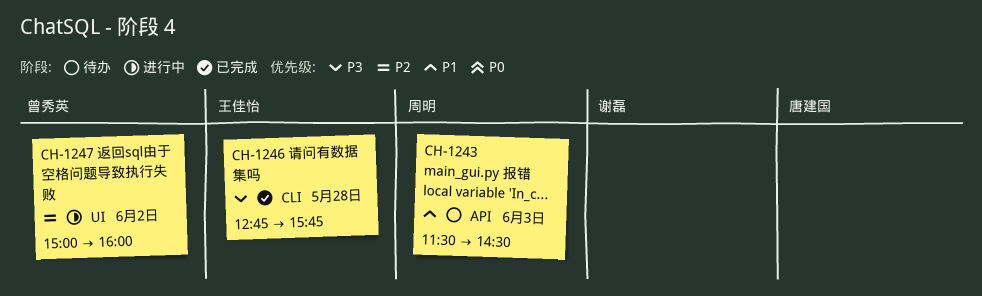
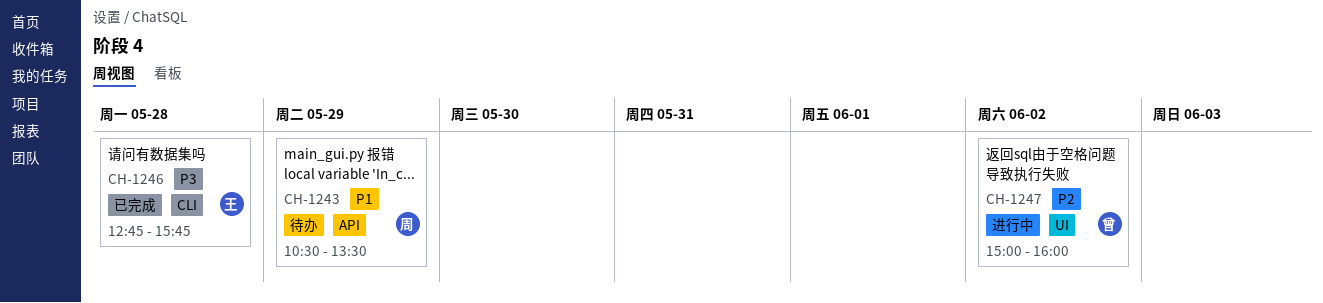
CH-1243, day: Jun 3 -> May 29
CH-1243, begins: 11:30 -> 10:30
CH-1243, ends: 14:30 -> 13:30

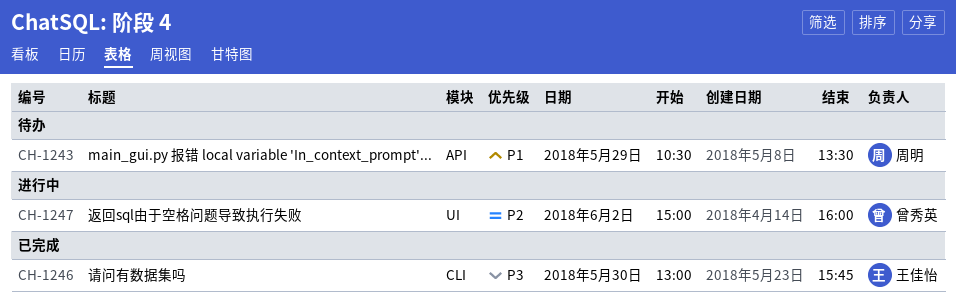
CH-1246, day: May 28 -> May 30
CH-1246, begins: 12:45 -> 13:00

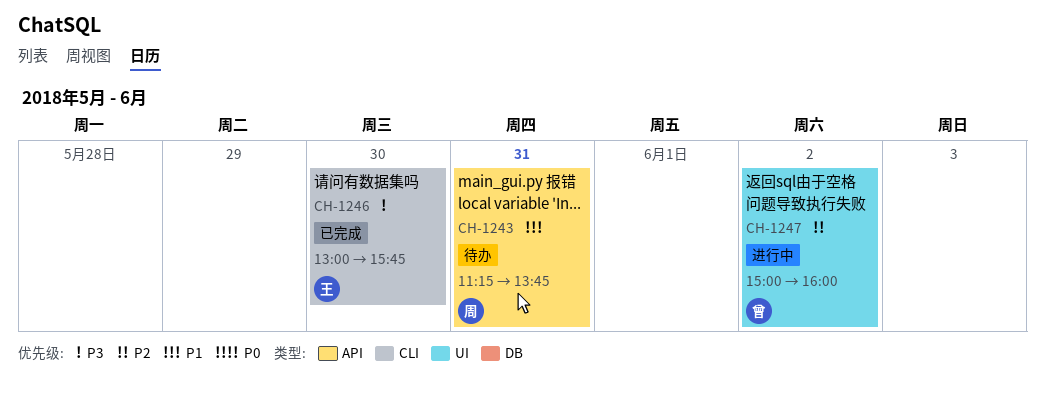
CH-1243, day: May 29 -> May 31
CH-1243, begins: 10:30 -> 11:15
CH-1243, ends: 13:30 -> 13:45

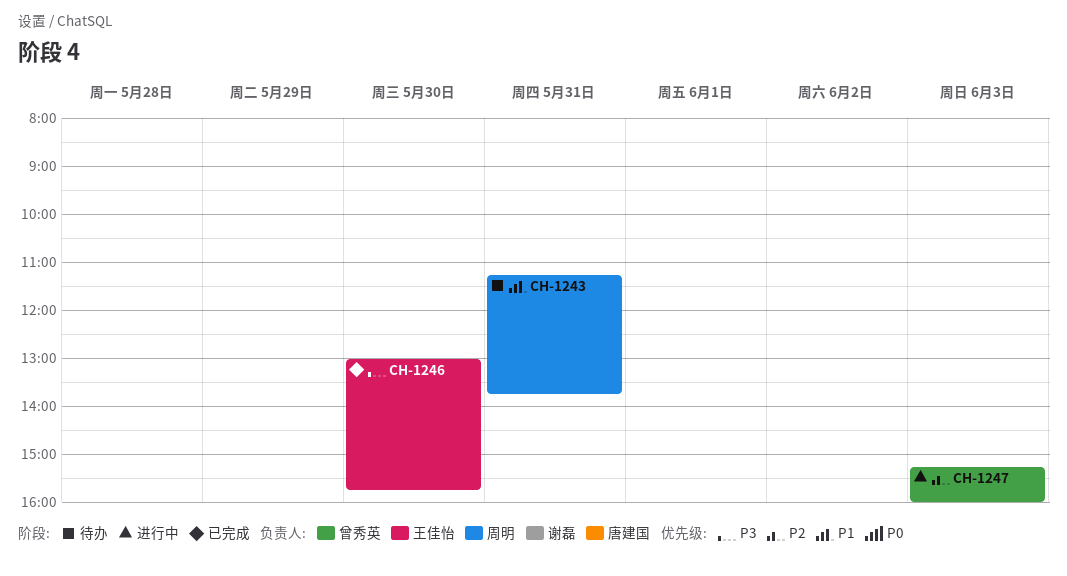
CH-1247, day: Jun 2 -> Jun 3
CH-1247, begins: 15:00 -> 15:15

